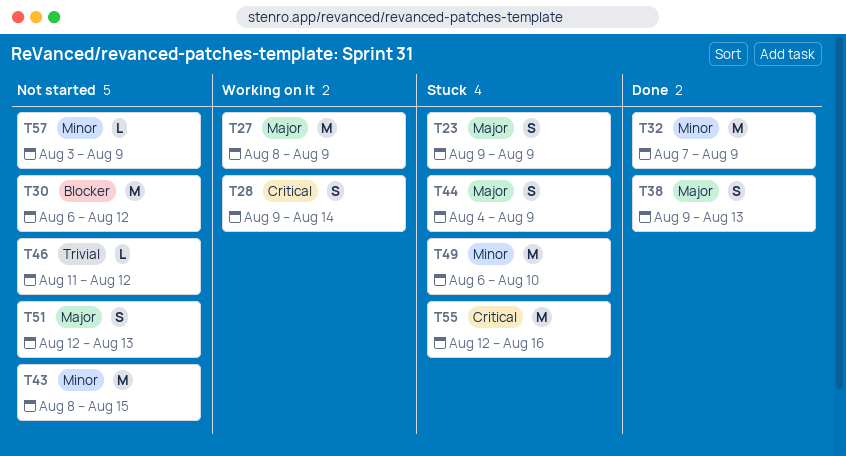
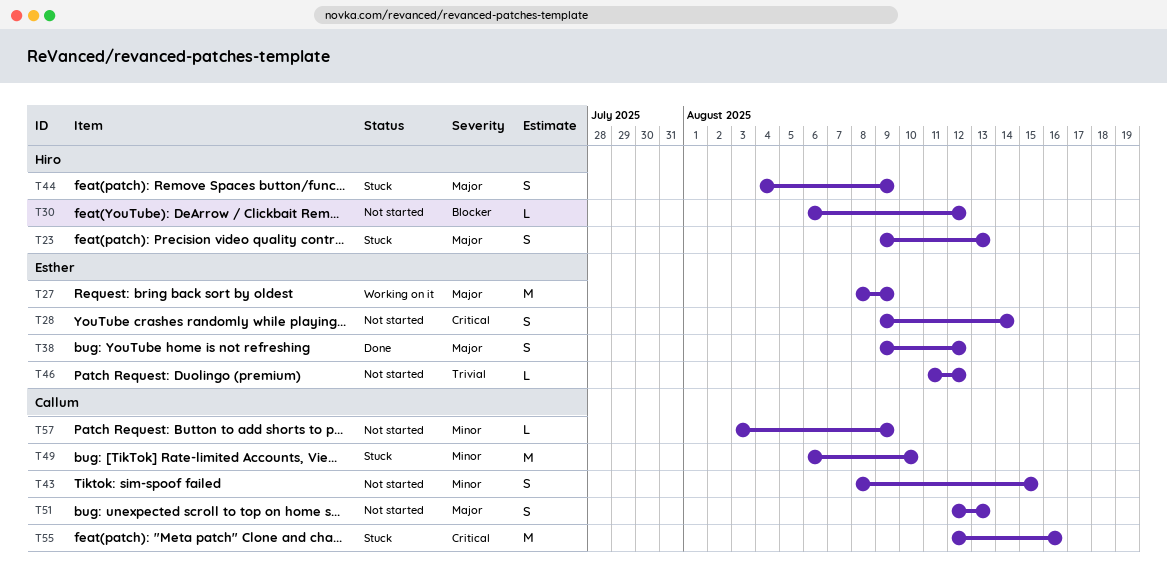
T23, due: Aug 9 -> Aug 13
T28, status: Working on it -> Not started
T30, estimate: M -> L
T32: present -> none
T38, due: Aug 13 -> Aug 12
T43, estimate: M -> S

